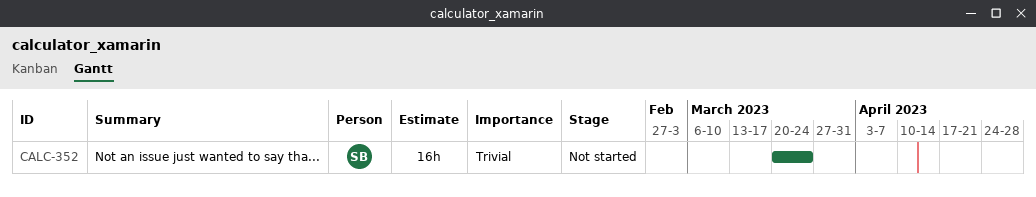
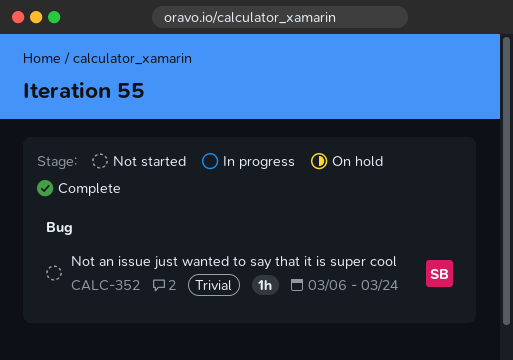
CALC-352, estimate: 16h -> 1h
CALC-352, start: Mar 20 -> Mar 6

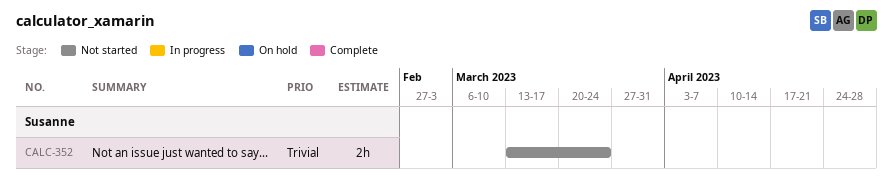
CALC-352, estimate: 1h -> 2h
CALC-352, start: Mar 6 -> Mar 13

